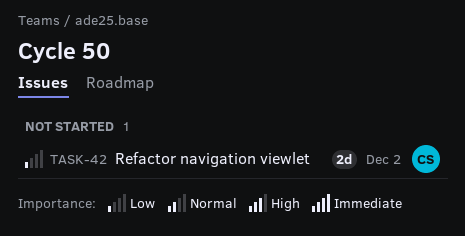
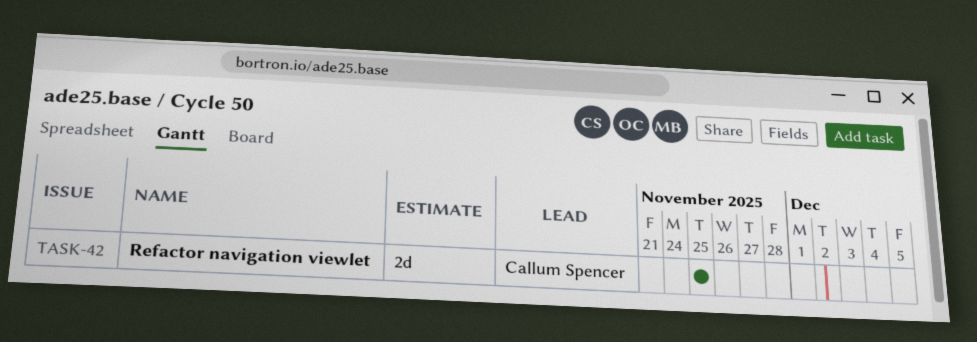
TASK-42, due: Dec 2 -> Nov 25

